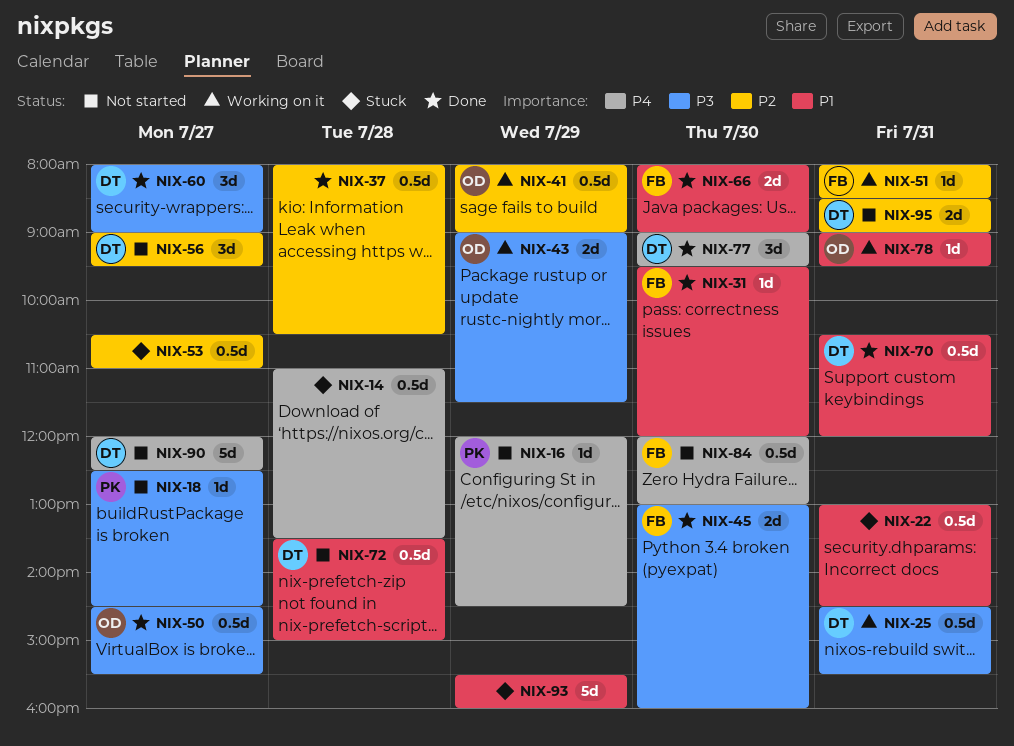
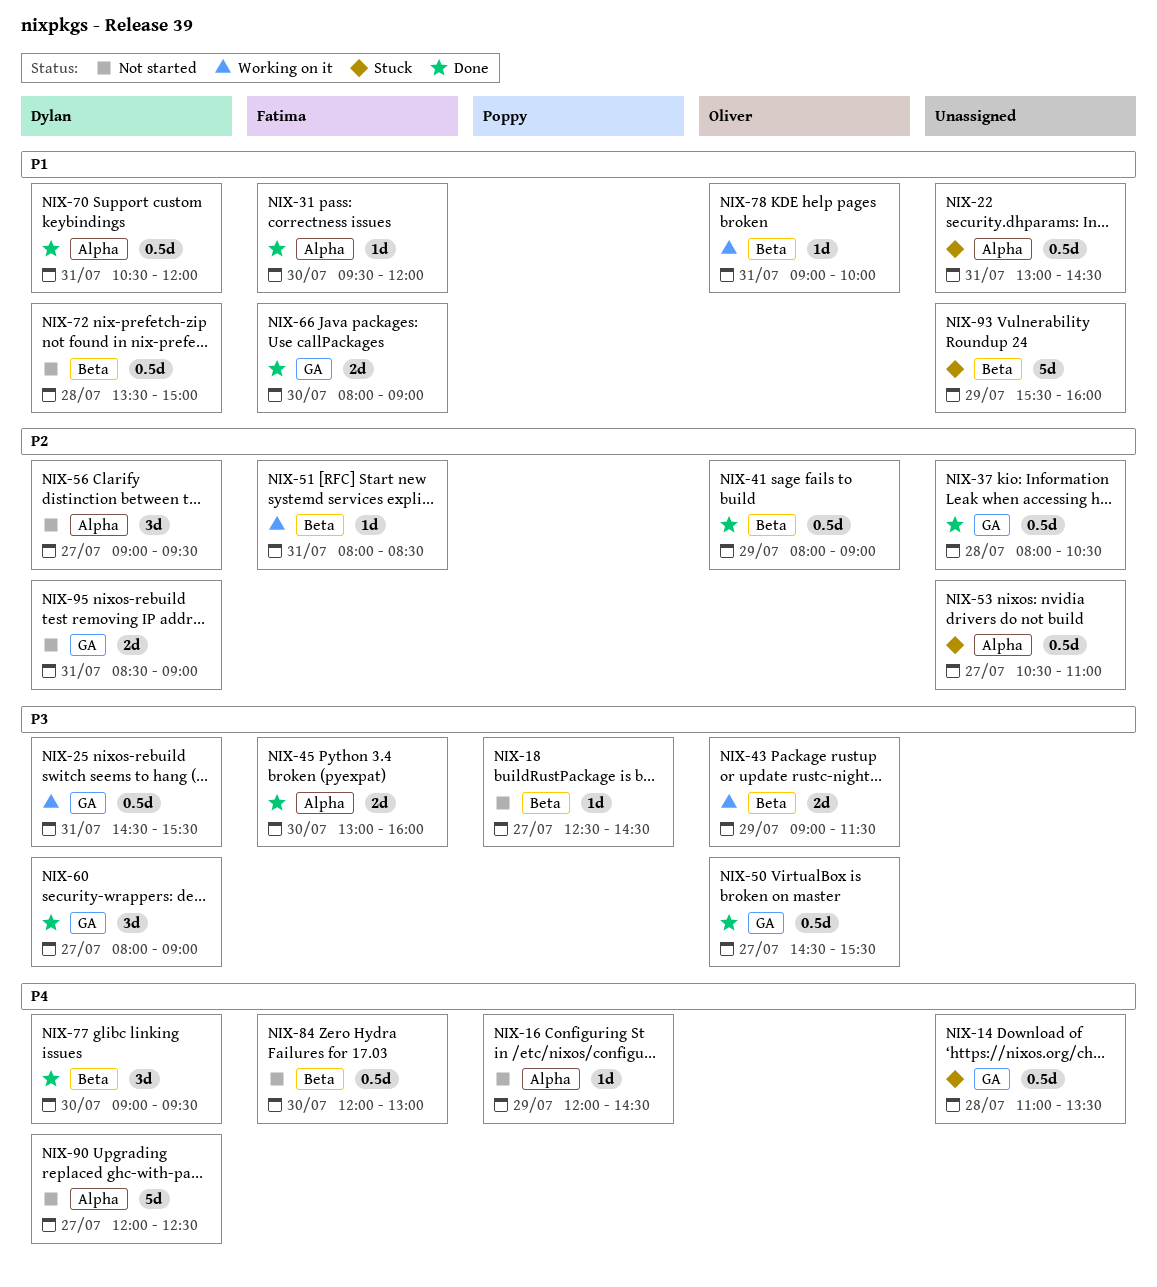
NIX-41, status: Working on it -> Done
NIX-78, ends: 09:30 -> 10:00

